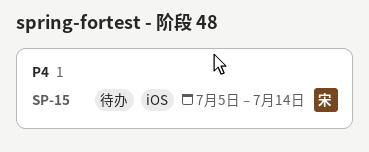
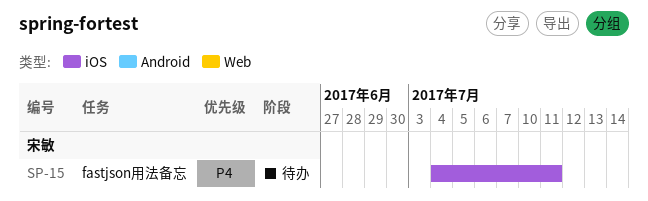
SP-15, start: Jul 5 -> Jul 4
SP-15, due: Jul 14 -> Jul 11

